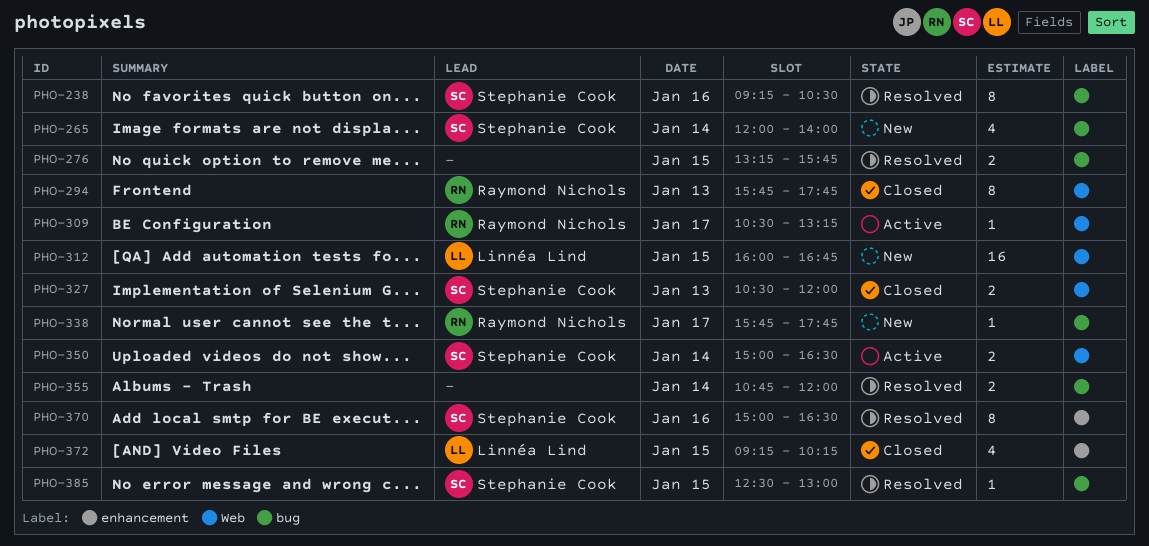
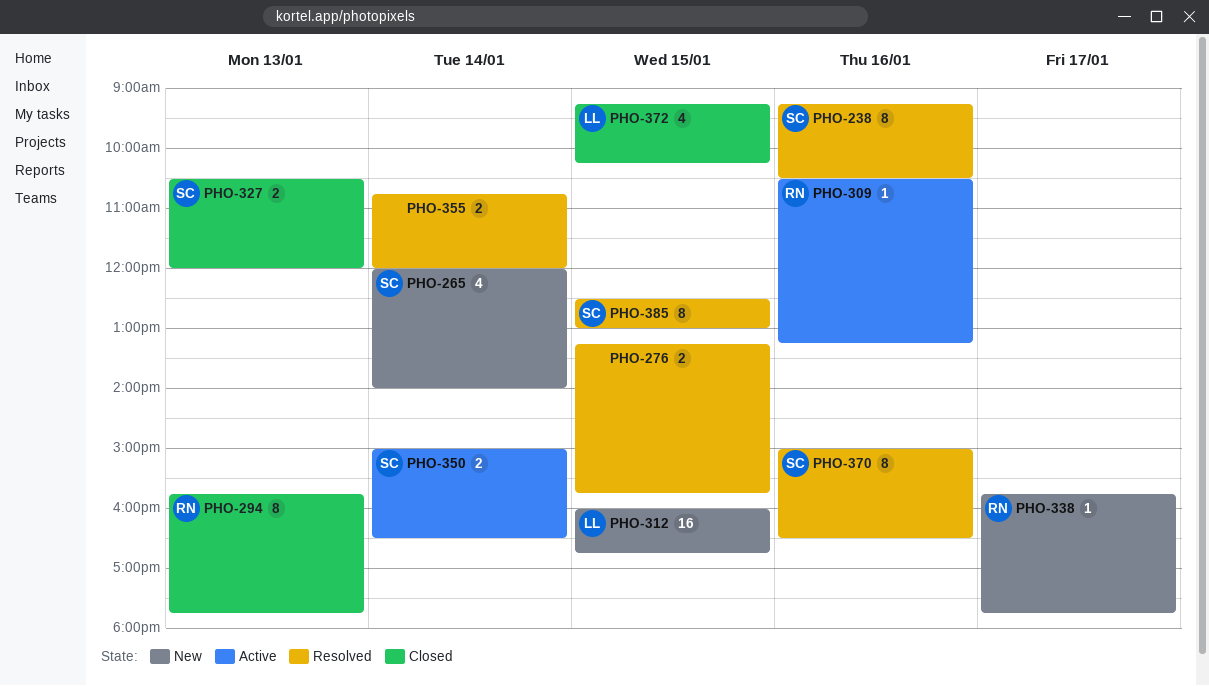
PHO-309, day: Jan 17 -> Jan 16
PHO-385, estimate: 1 -> 8

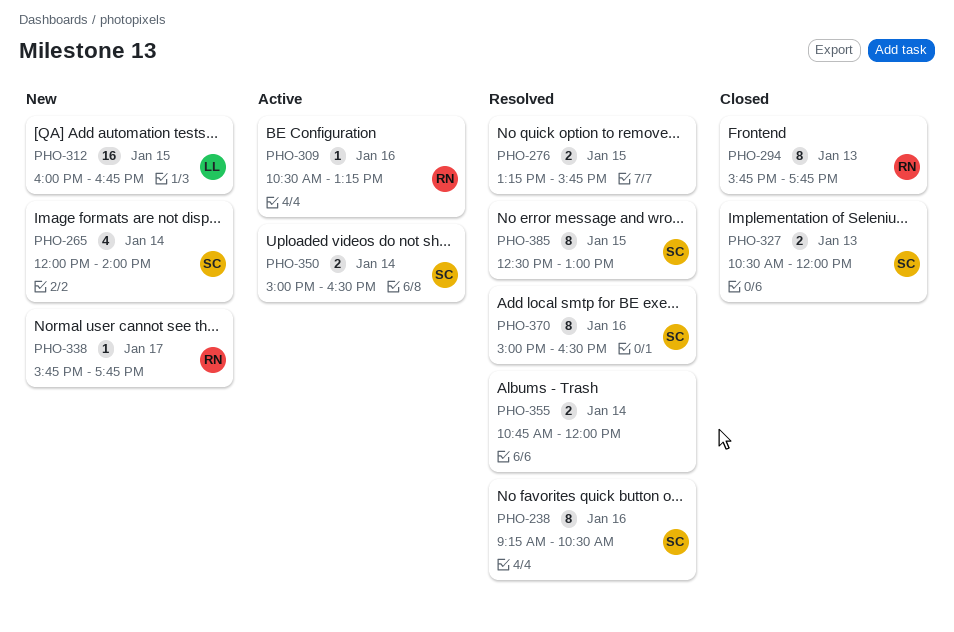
PHO-372: present -> none

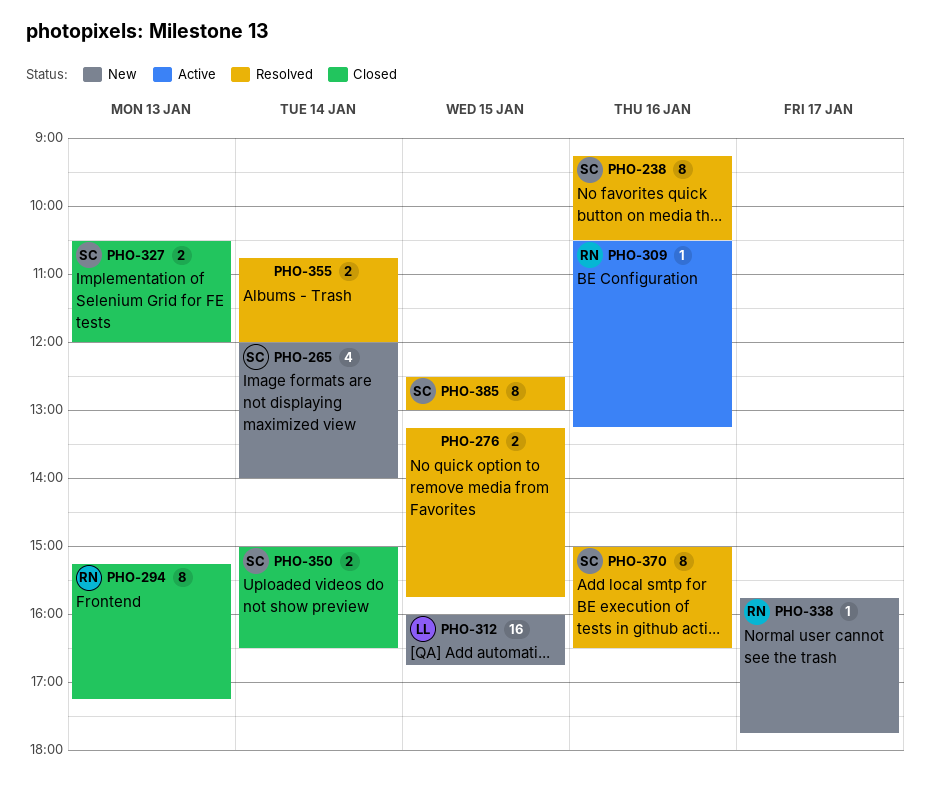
PHO-294, begins: 15:45 -> 15:15
PHO-294, ends: 17:45 -> 17:15
PHO-350, status: Active -> Closed

